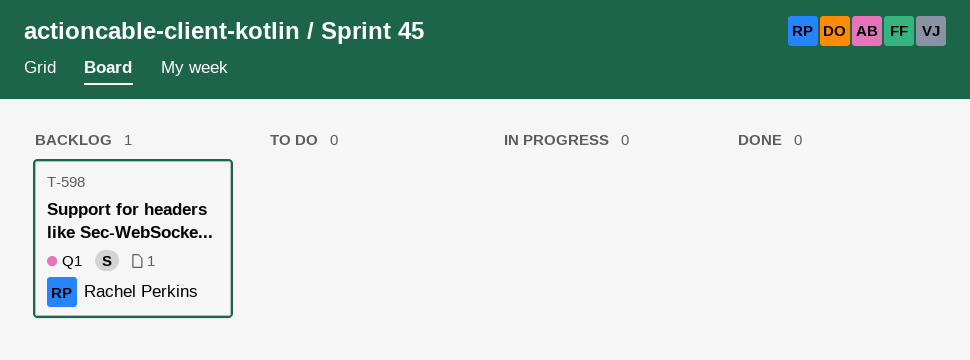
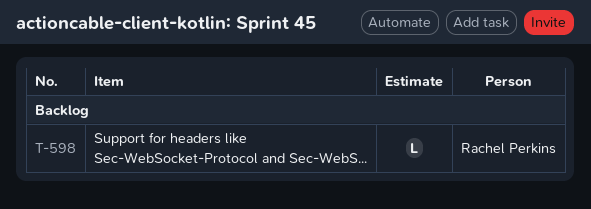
T-598, estimate: S -> L

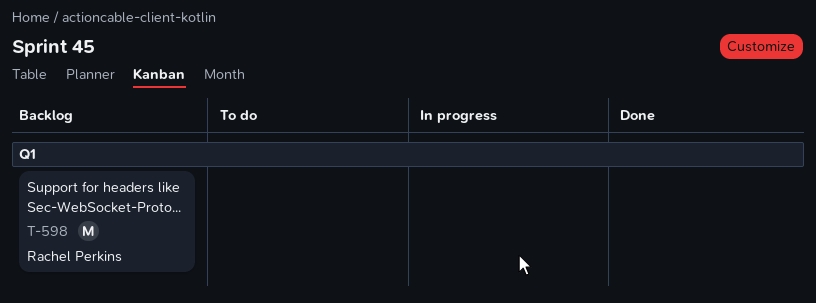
T-598, estimate: L -> M

